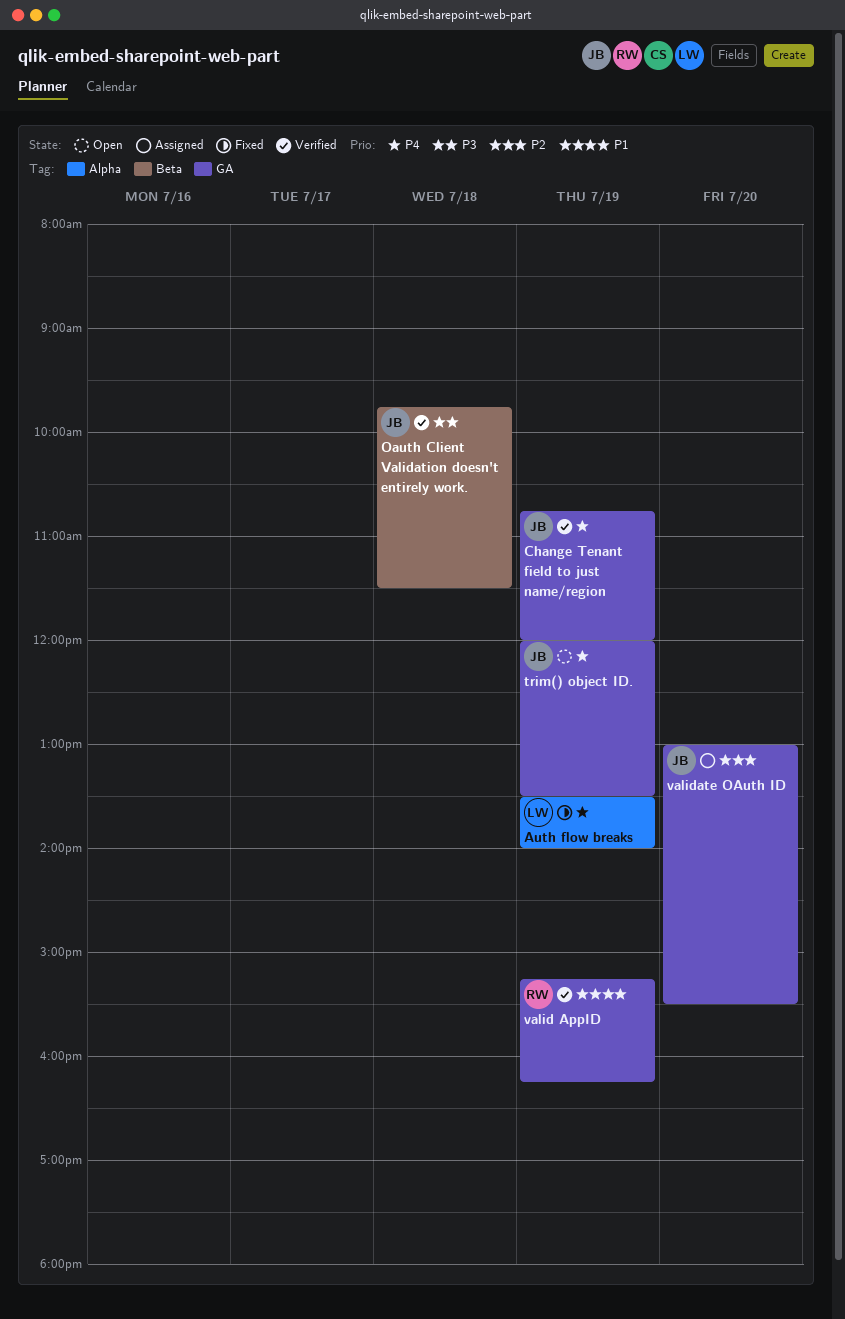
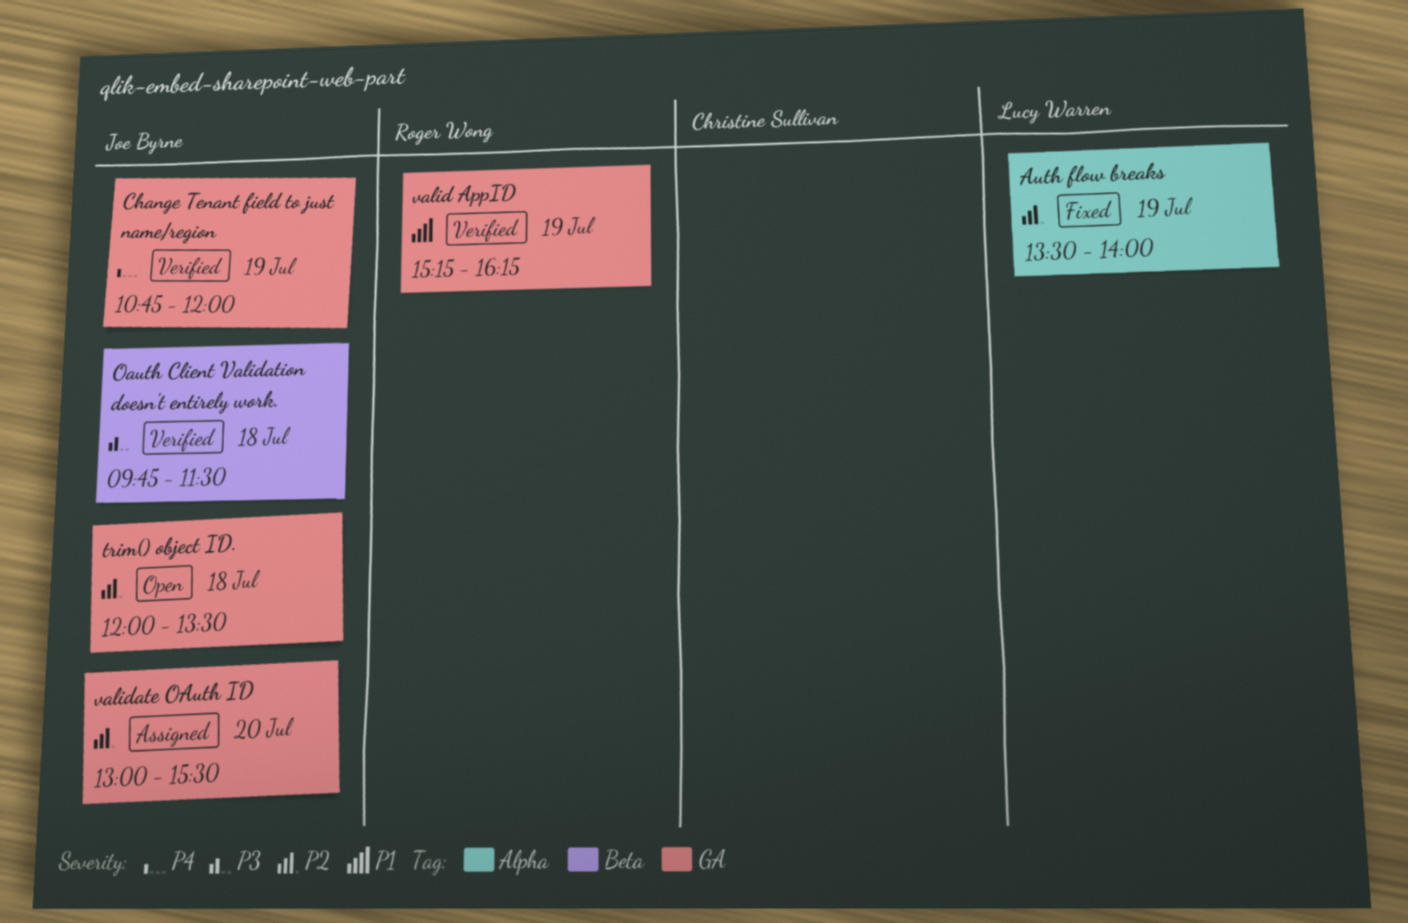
Auth flow breaks, priority: P4 -> P2
trim() object ID., priority: P4 -> P2
trim() object ID., day: Jul 19 -> Jul 18

